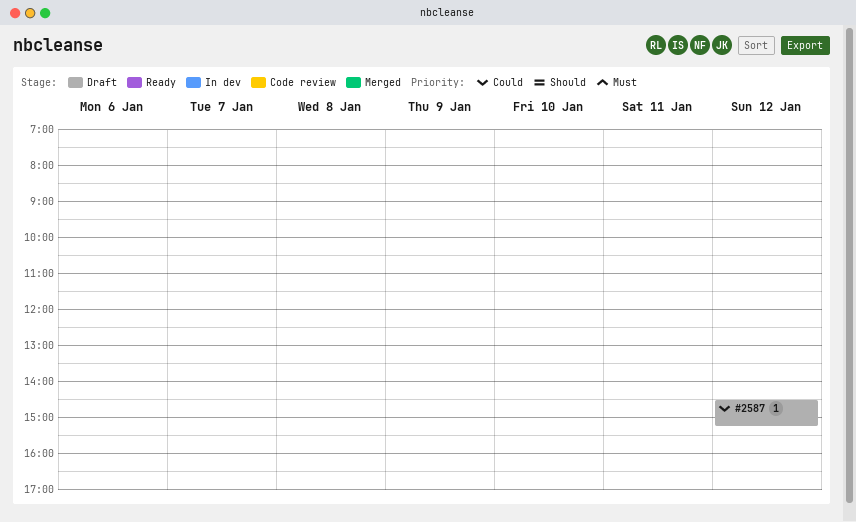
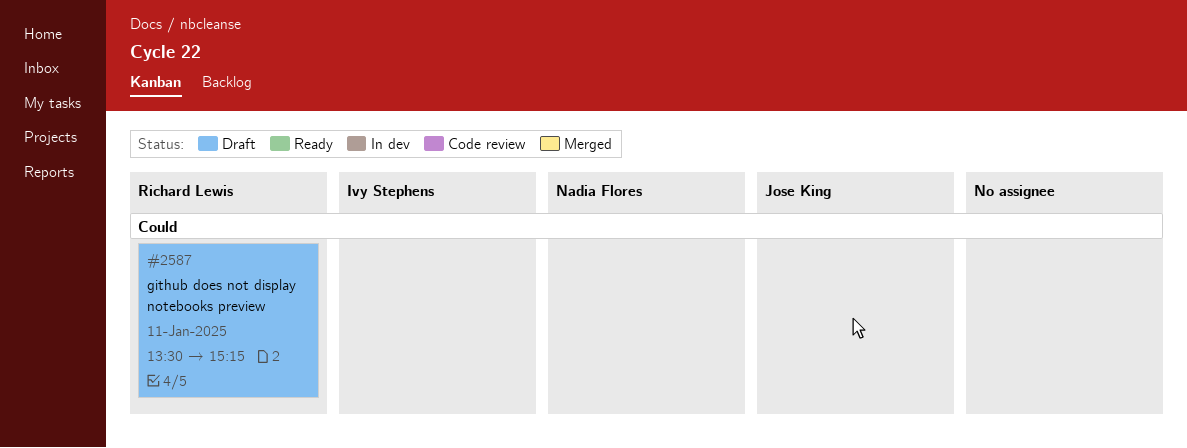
#2587, day: Jan 12 -> Jan 11
#2587, begins: 14:30 -> 13:30

